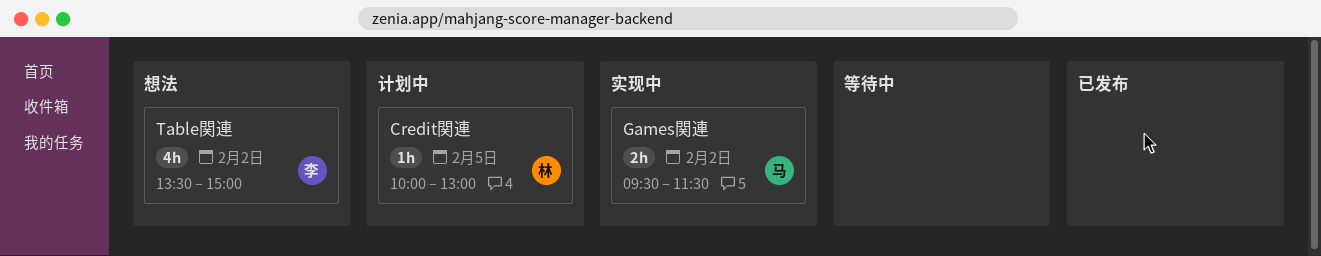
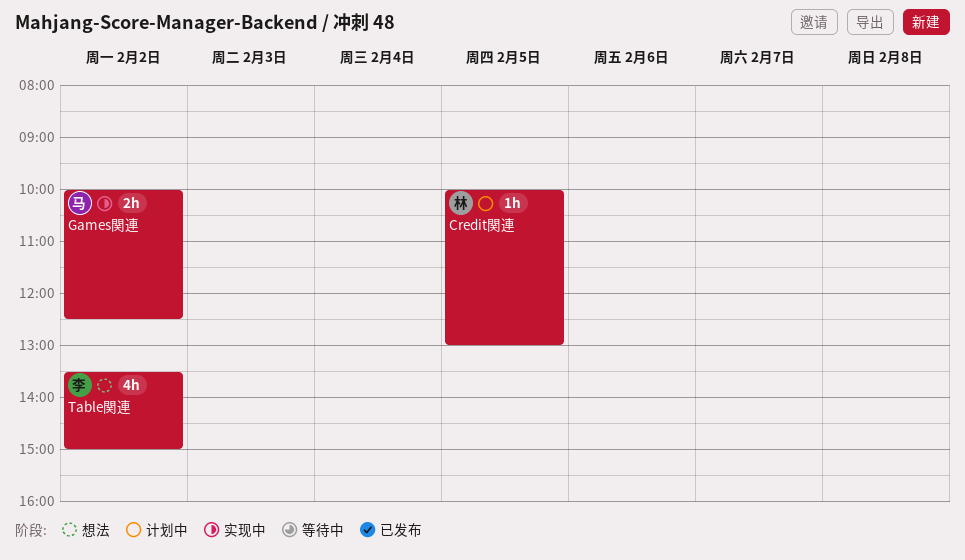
Games関連, begins: 09:30 -> 10:00
Games関連, ends: 11:30 -> 12:30

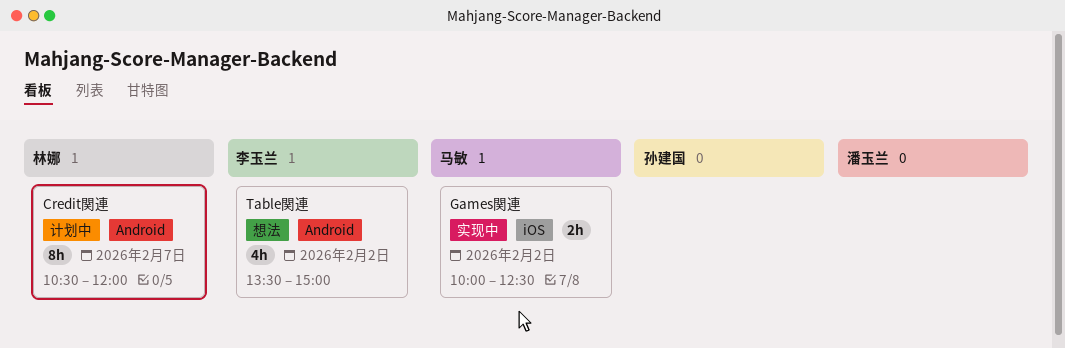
Credit関連, estimate: 1h -> 8h
Credit関連, day: Feb 5 -> Feb 7
Credit関連, begins: 10:00 -> 10:30
Credit関連, ends: 13:00 -> 12:00

